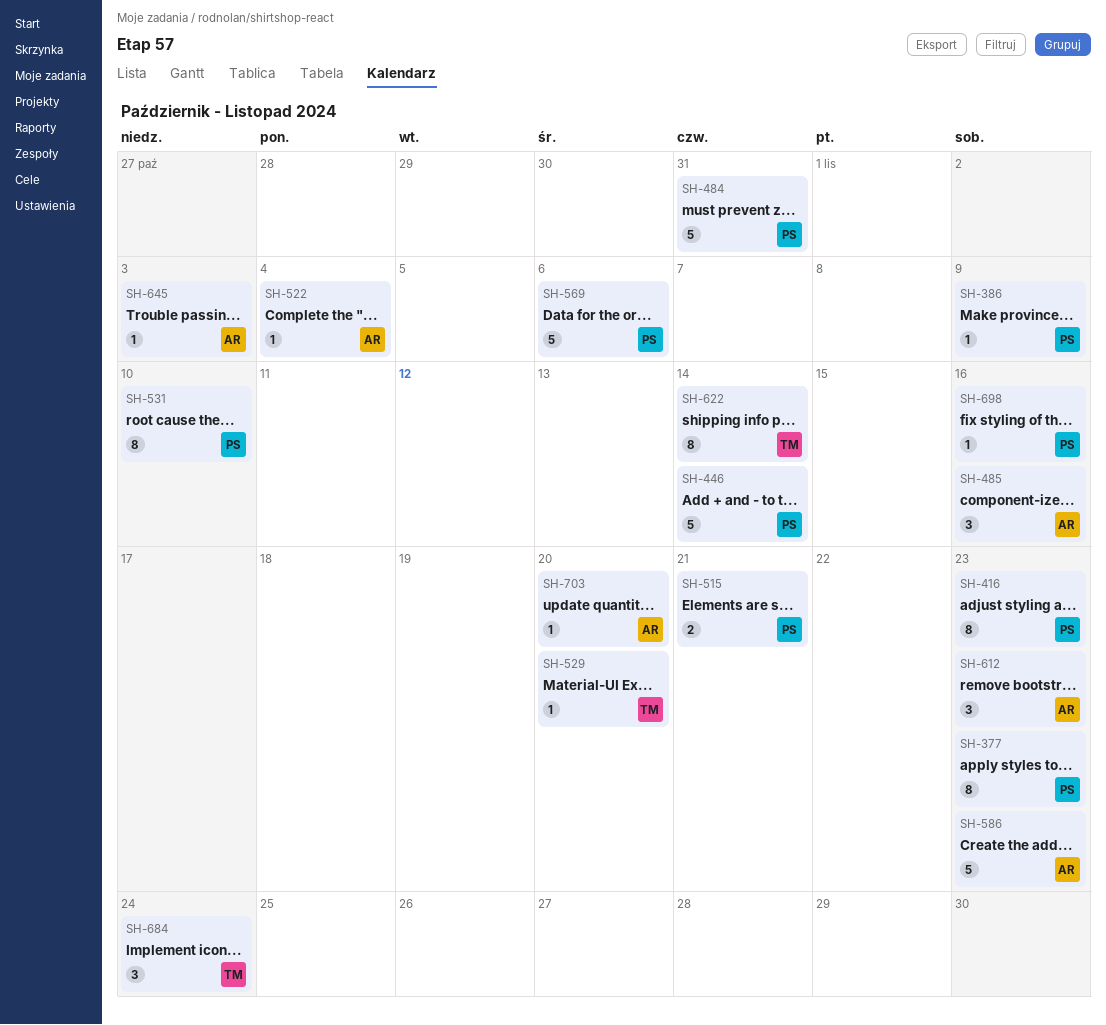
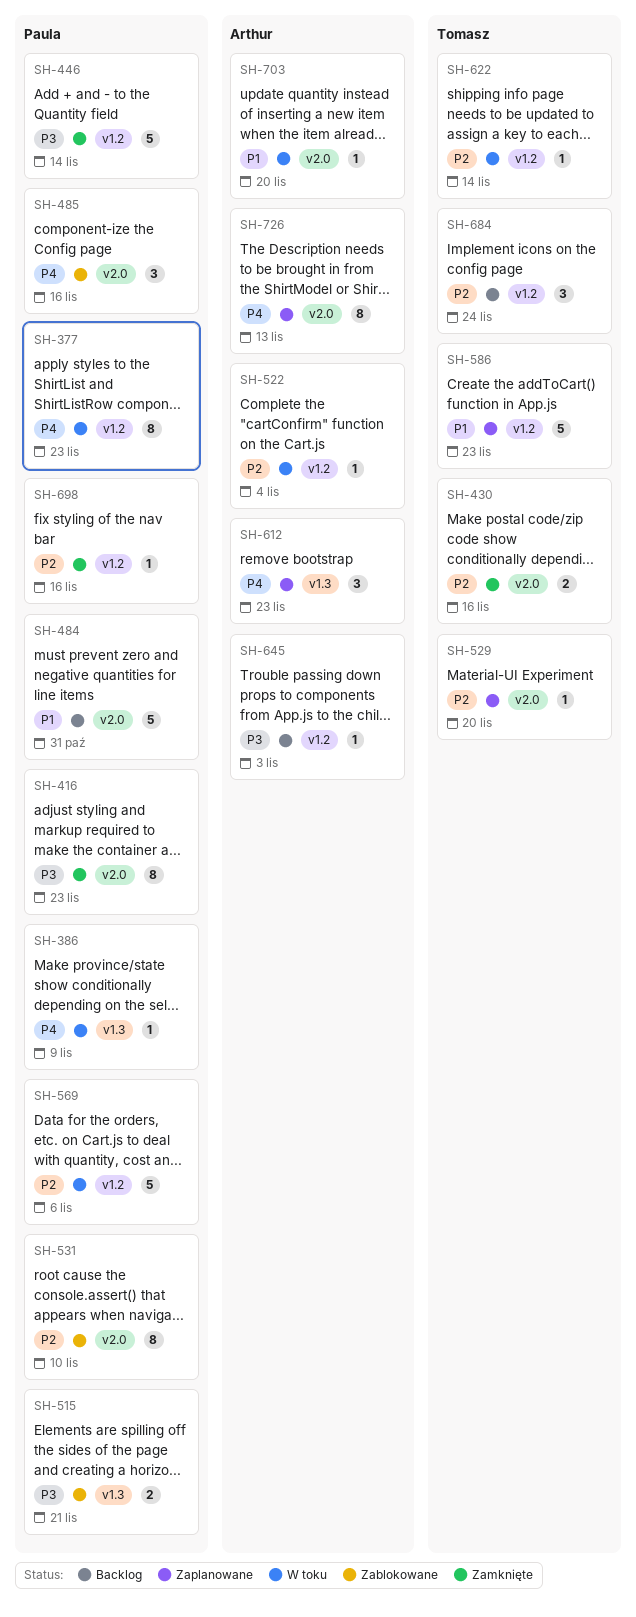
SH-430: none -> present
SH-485, owner: Arthur -> Paula
SH-586, owner: Arthur -> Tomasz
SH-622, estimate: 8 -> 1
SH-726: none -> present

